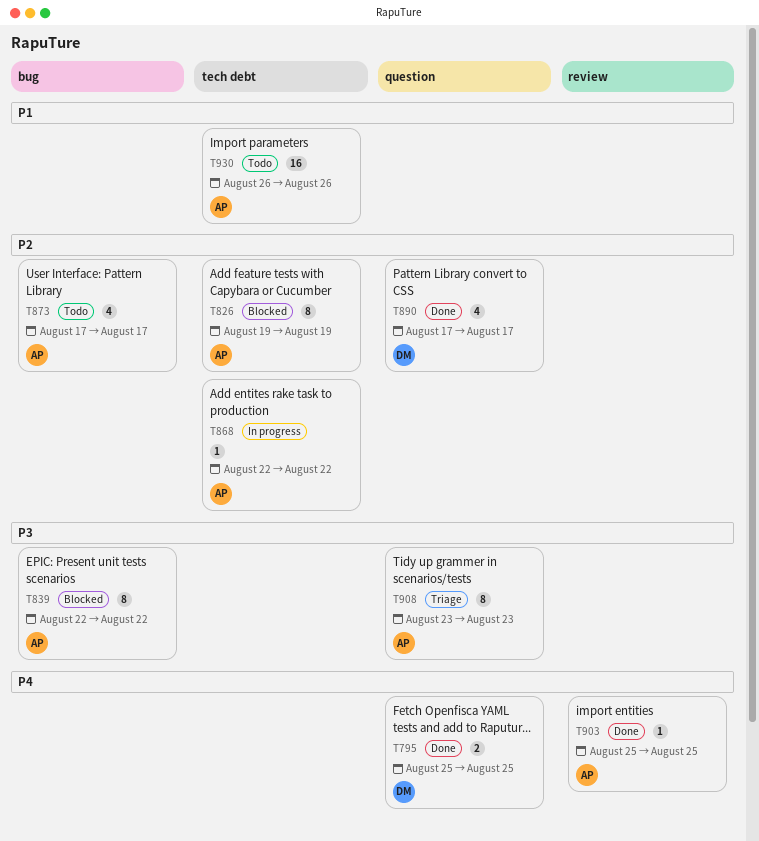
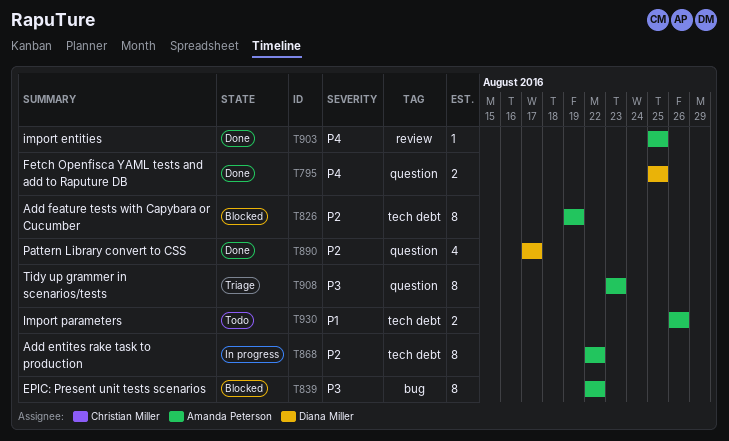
T868, estimate: 1 -> 8
T873: present -> none
T930, estimate: 16 -> 2

